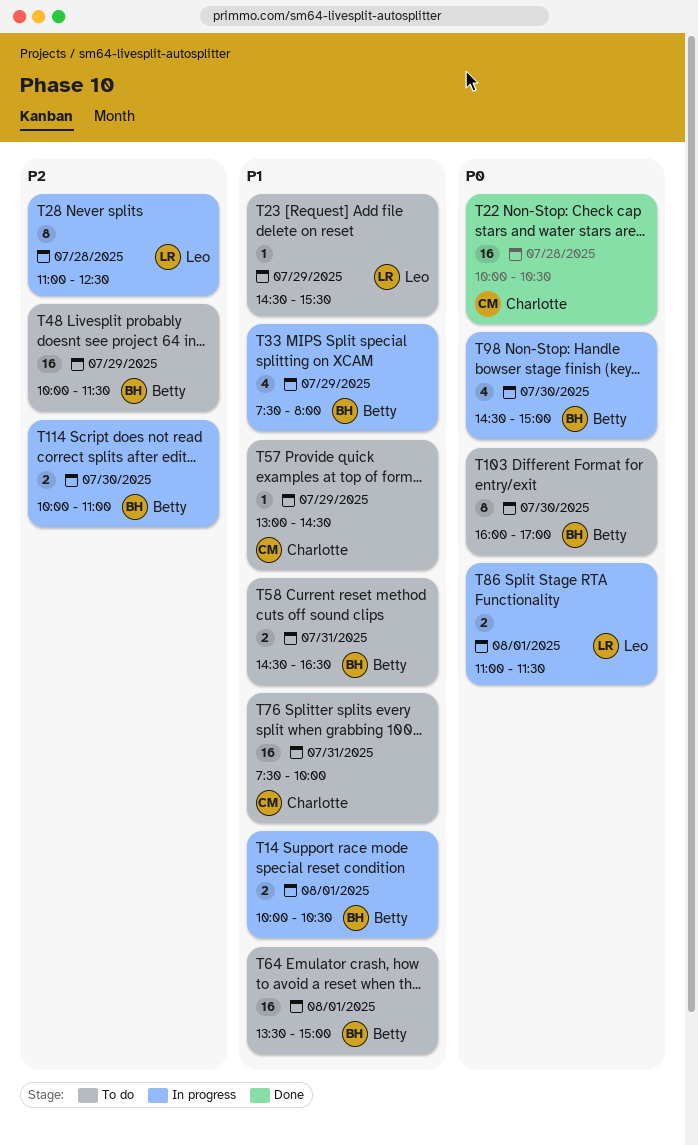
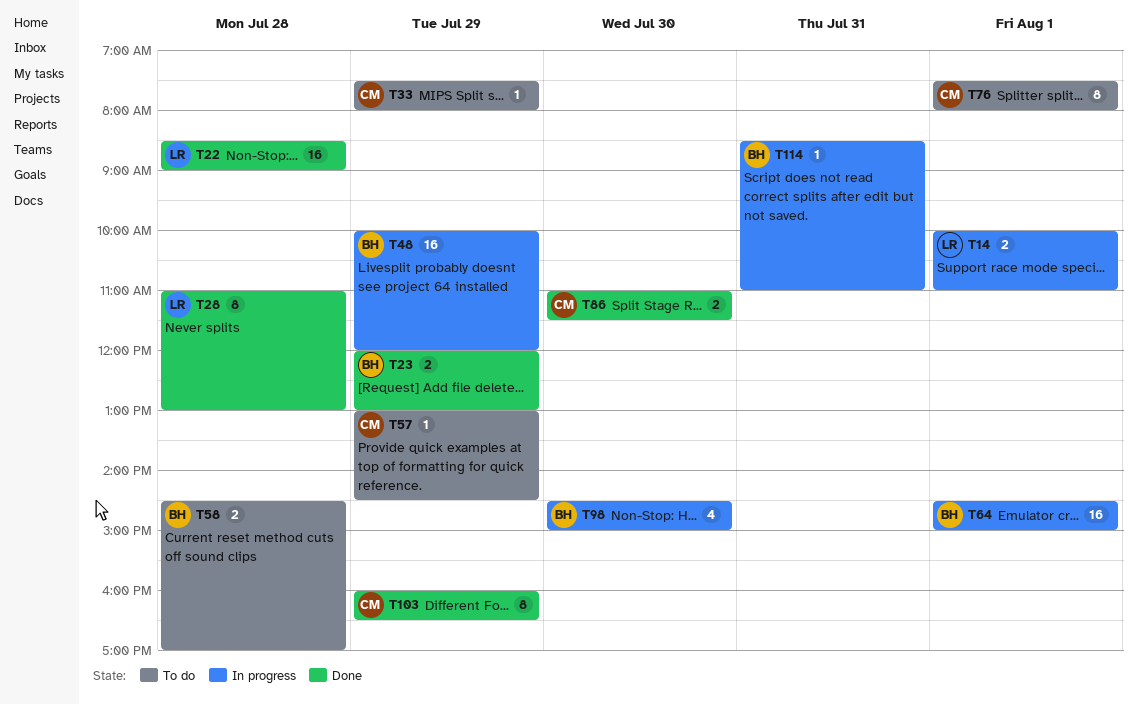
T14, owner: Betty -> Leo
T14, ends: 10:30 -> 11:00
T22, owner: Charlotte -> Leo
T22, begins: 10:00 -> 08:30
T22, ends: 10:30 -> 09:00
T23, status: To do -> Done
T23, owner: Leo -> Betty
T23, estimate: 1 -> 2
T23, begins: 14:30 -> 12:00
T23, ends: 15:30 -> 13:00
T28, status: In progress -> Done
T28, ends: 12:30 -> 13:00
T33, status: In progress -> To do
T33, owner: Betty -> Charlotte
T33, estimate: 4 -> 1
T48, status: To do -> In progress
T48, ends: 11:30 -> 12:00
T58, day: Jul 31 -> Jul 28
T58, ends: 16:30 -> 17:00
T64, status: To do -> In progress
T64, begins: 13:30 -> 14:30
T76, estimate: 16 -> 8
T76, day: Jul 31 -> Aug 1
T76, ends: 10:00 -> 08:00
T86, status: In progress -> Done
T86, owner: Leo -> Charlotte
T86, day: Aug 1 -> Jul 30
T103, status: To do -> Done
T103, owner: Betty -> Charlotte
T103, day: Jul 30 -> Jul 29
T103, ends: 17:00 -> 16:30
T114, estimate: 2 -> 1
T114, day: Jul 30 -> Jul 31
T114, begins: 10:00 -> 08:30

